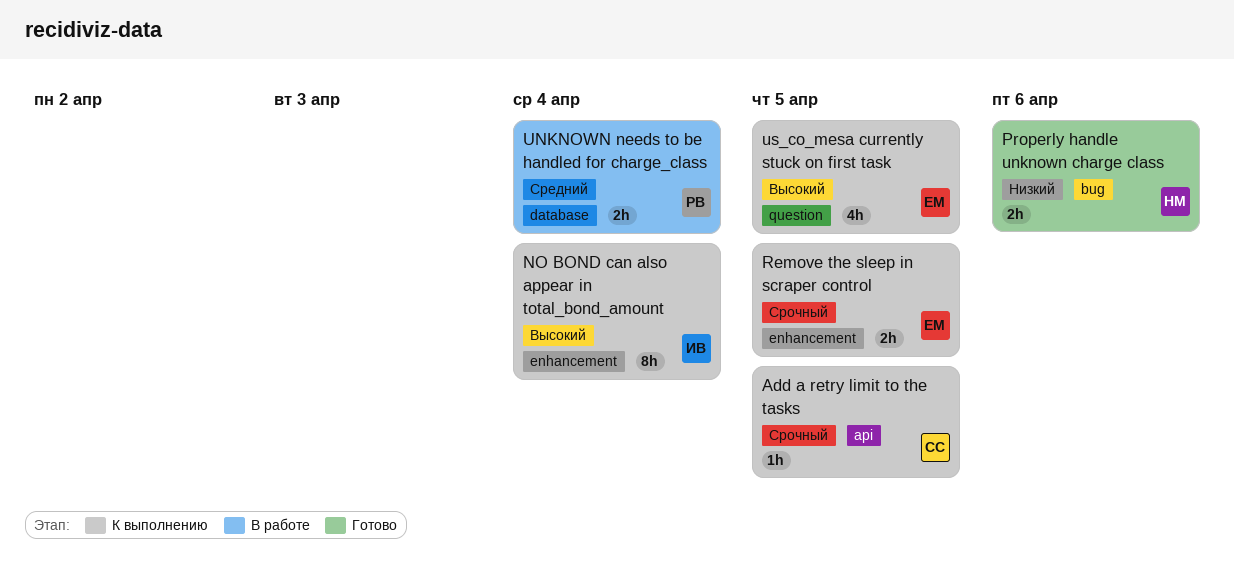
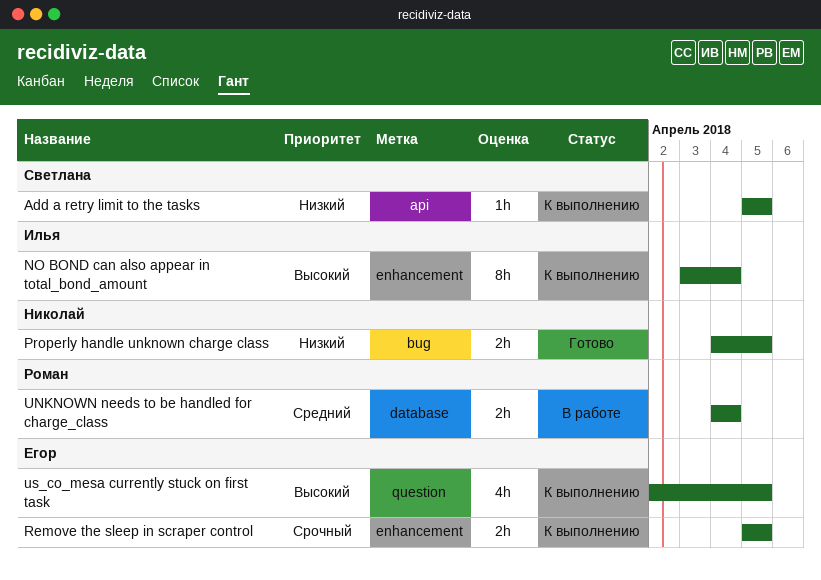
Add a retry limit to the tasks, priority: Срочный -> Низкий
Properly handle unknown charge class, due: Apr 6 -> Apr 5

